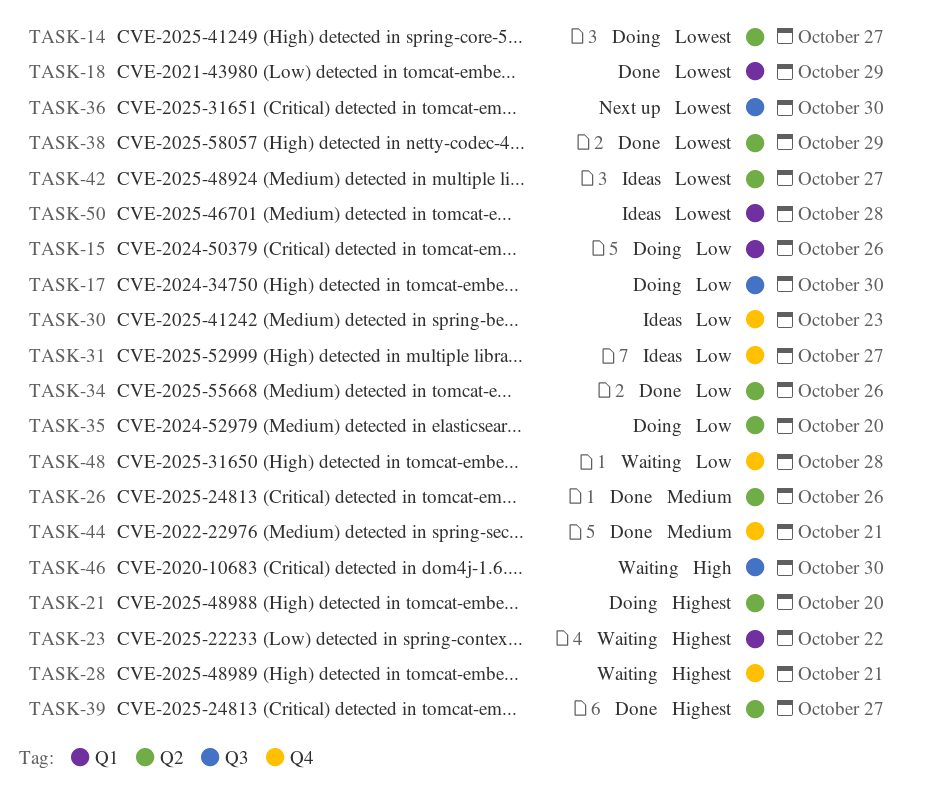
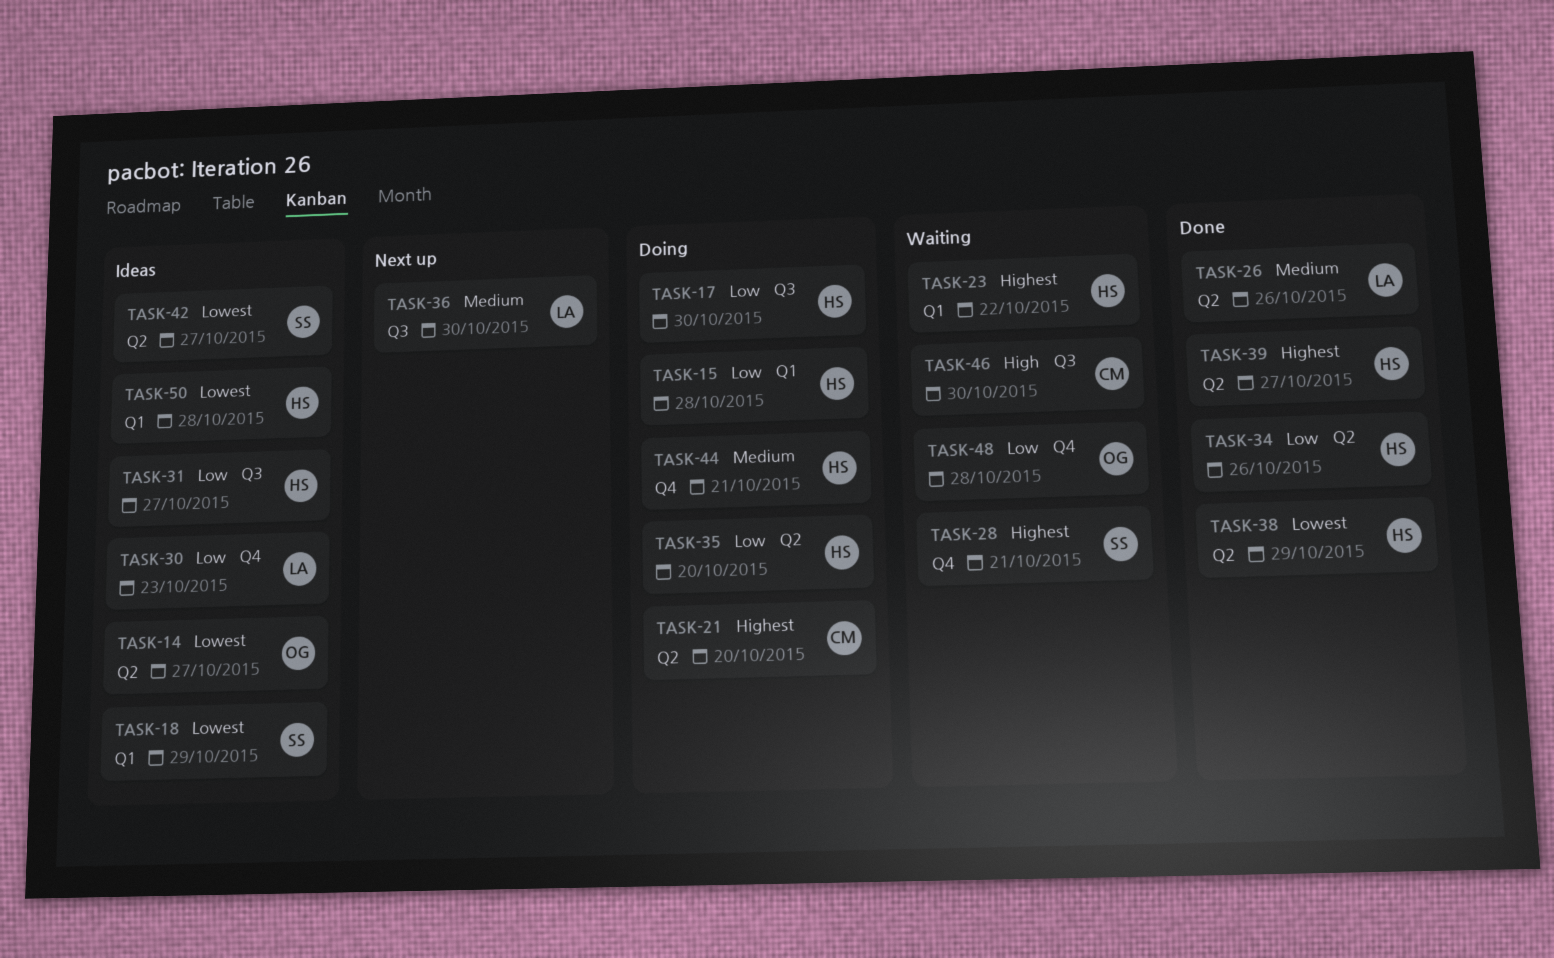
TASK-14, status: Doing -> Ideas
TASK-15, due: Oct 26 -> Oct 28
TASK-18, status: Done -> Ideas
TASK-31, label: Q4 -> Q3
TASK-36, priority: Lowest -> Medium
TASK-44, status: Done -> Doing

